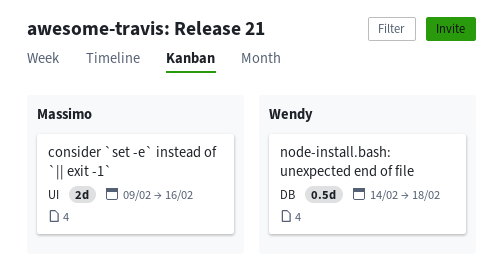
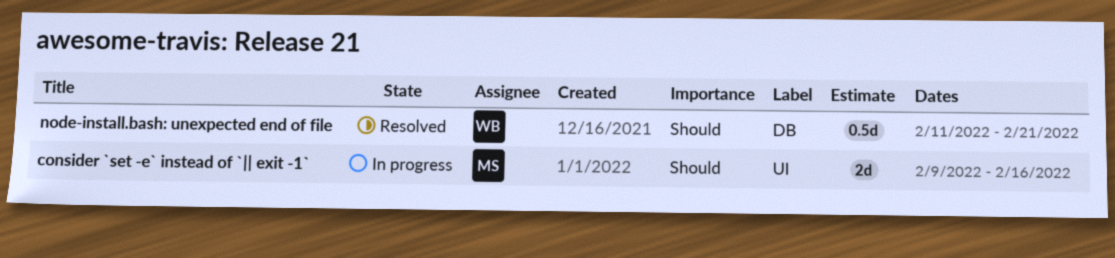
node-install.bash: unexpected end of file, start: Feb 14 -> Feb 11
node-install.bash: unexpected end of file, due: Feb 18 -> Feb 21

